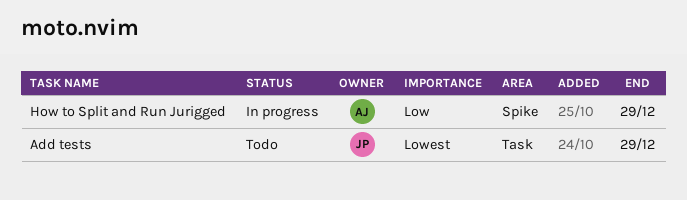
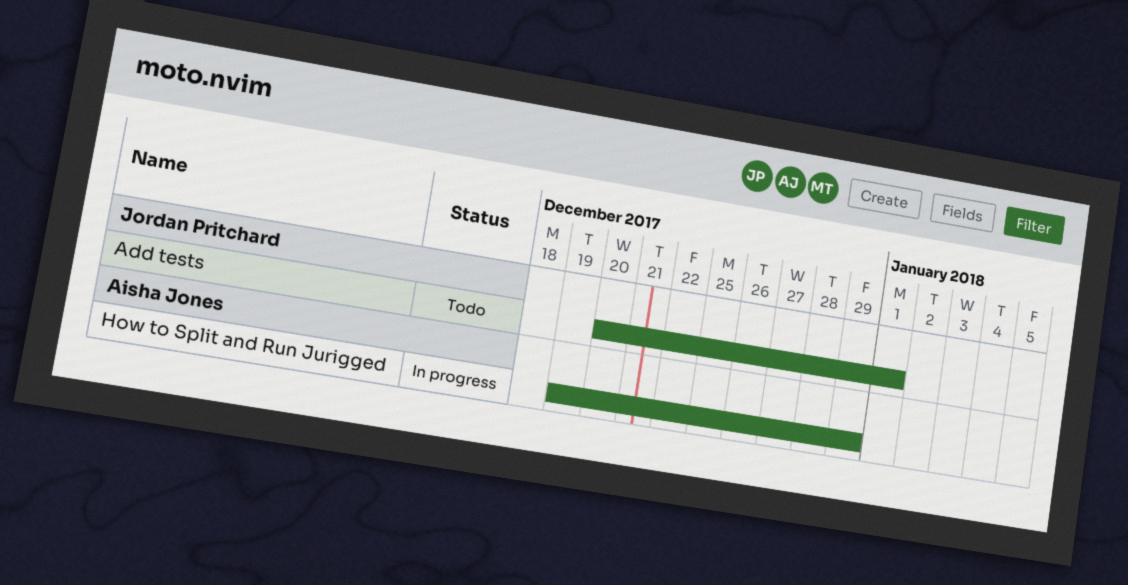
Add tests, due: Dec 29 -> Jan 1

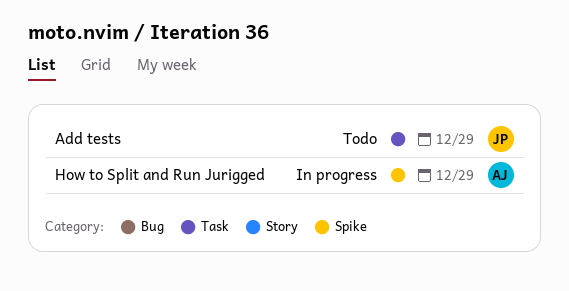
Add tests, due: Jan 1 -> Dec 29

